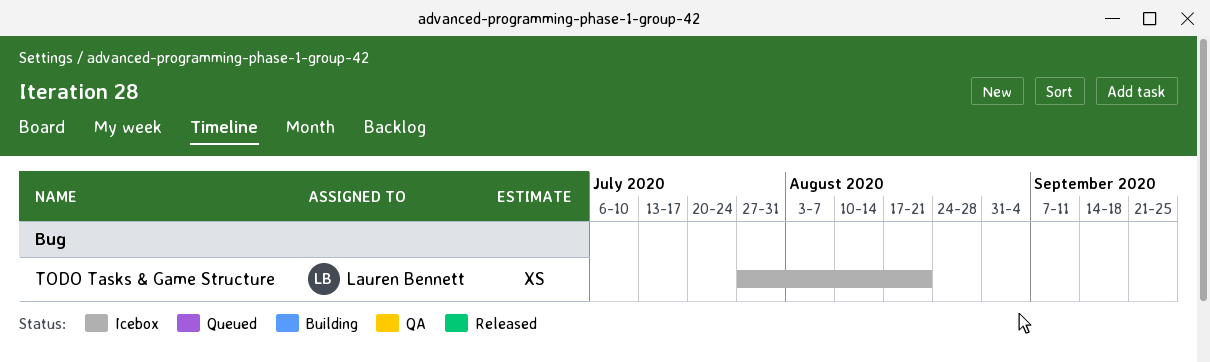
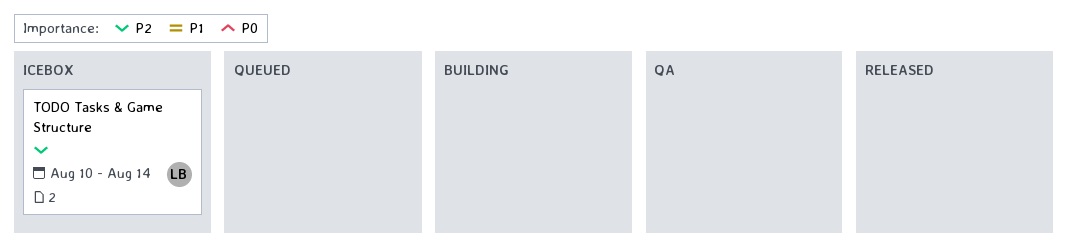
TODO Tasks & Game Structure, start: Jul 27 -> Aug 10
TODO Tasks & Game Structure, due: Aug 21 -> Aug 14

